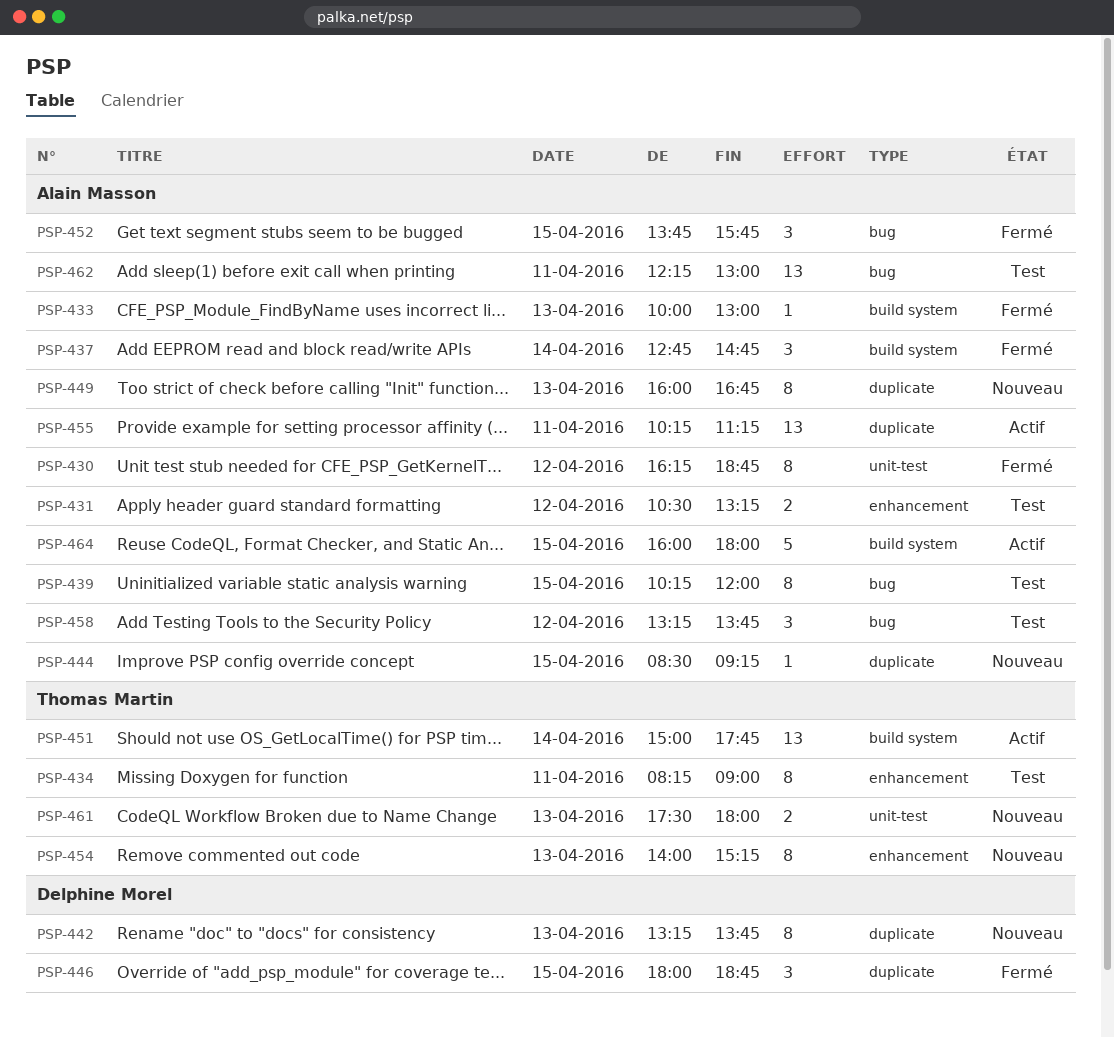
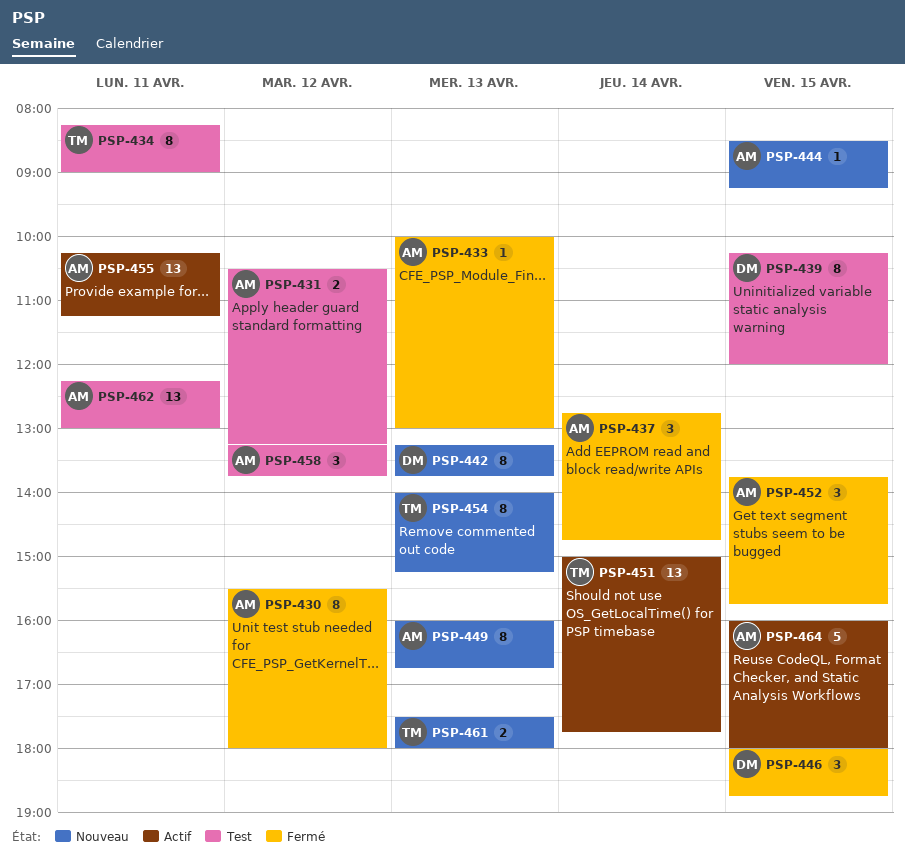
PSP-430, begins: 16:15 -> 15:30
PSP-430, ends: 18:45 -> 18:00
PSP-439, owner: Alain Masson -> Delphine Morel

